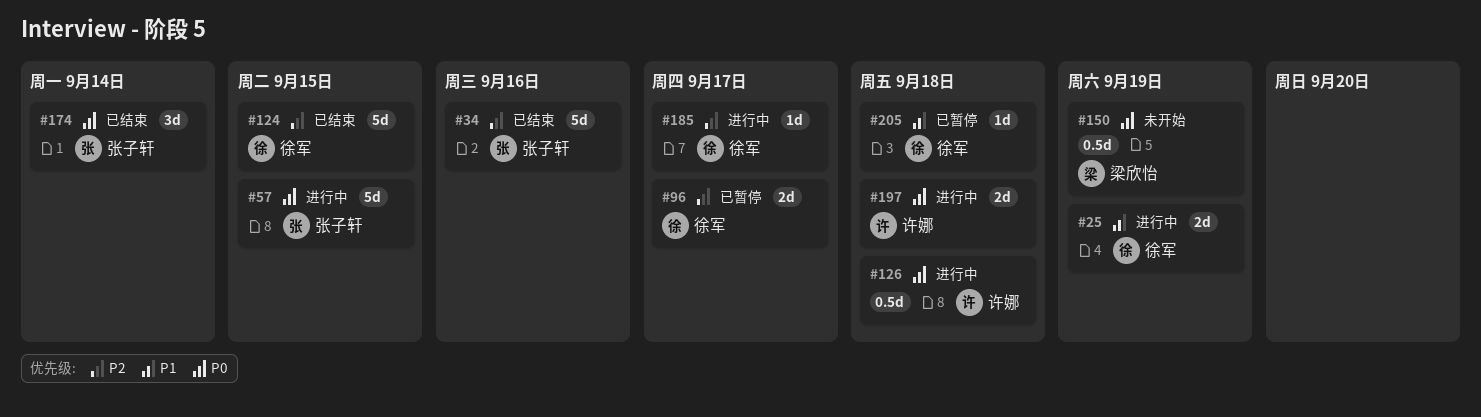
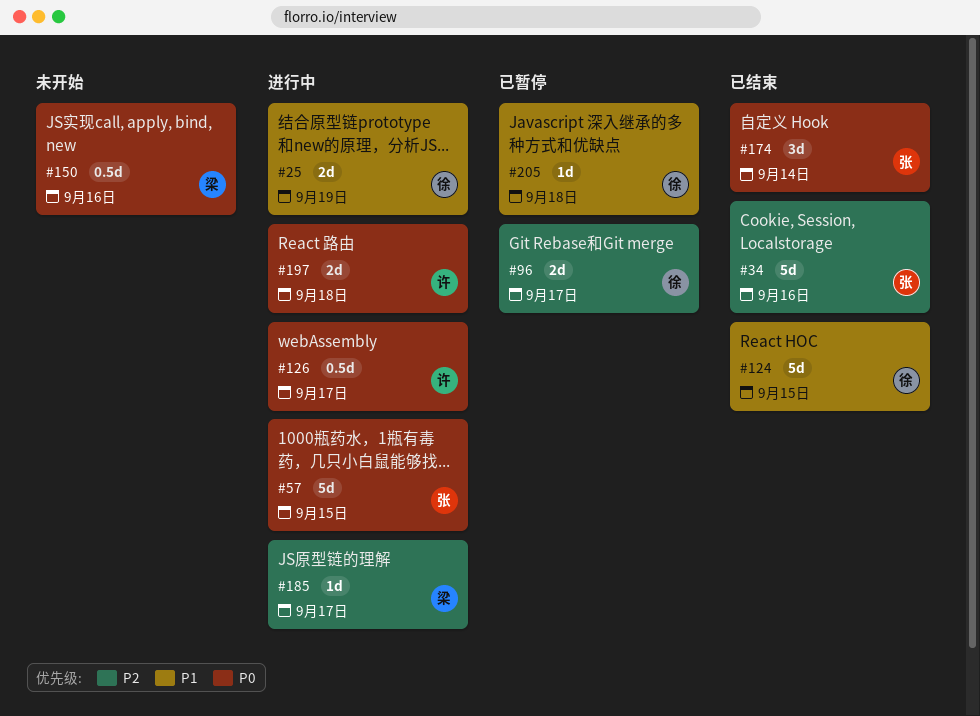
#124, priority: P2 -> P1
#126, due: Sep 18 -> Sep 17
#150, due: Sep 19 -> Sep 16
#185, owner: 徐军 -> 梁欣怡

